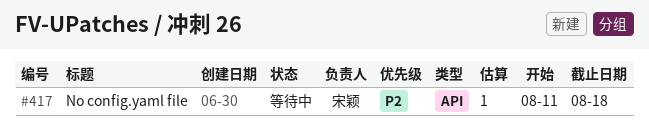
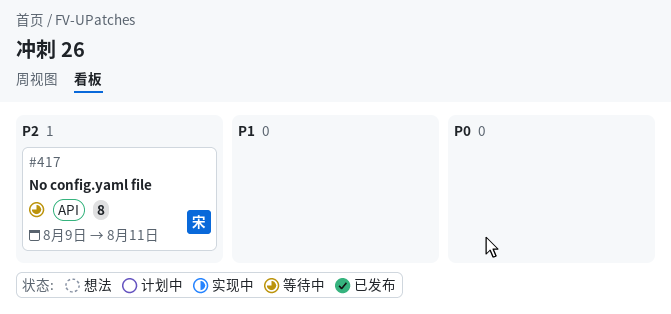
#417, estimate: 1 -> 8
#417, start: Aug 11 -> Aug 9
#417, due: Aug 18 -> Aug 11

